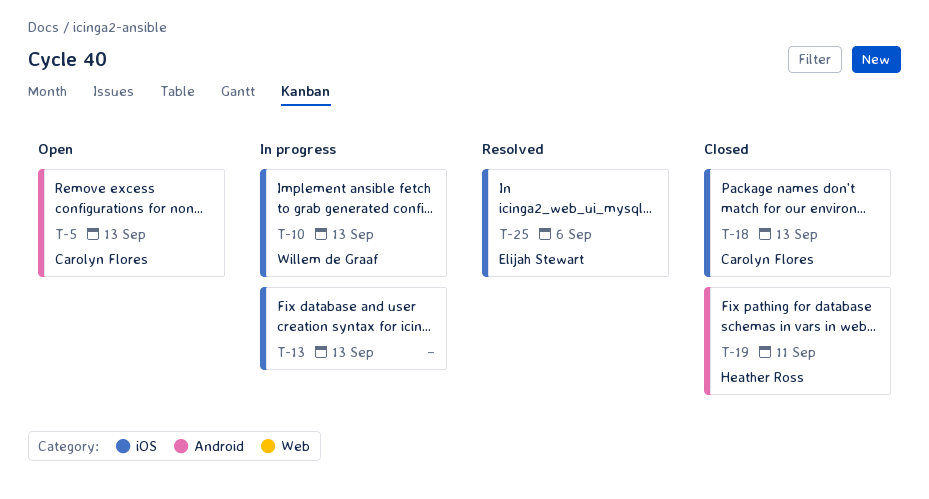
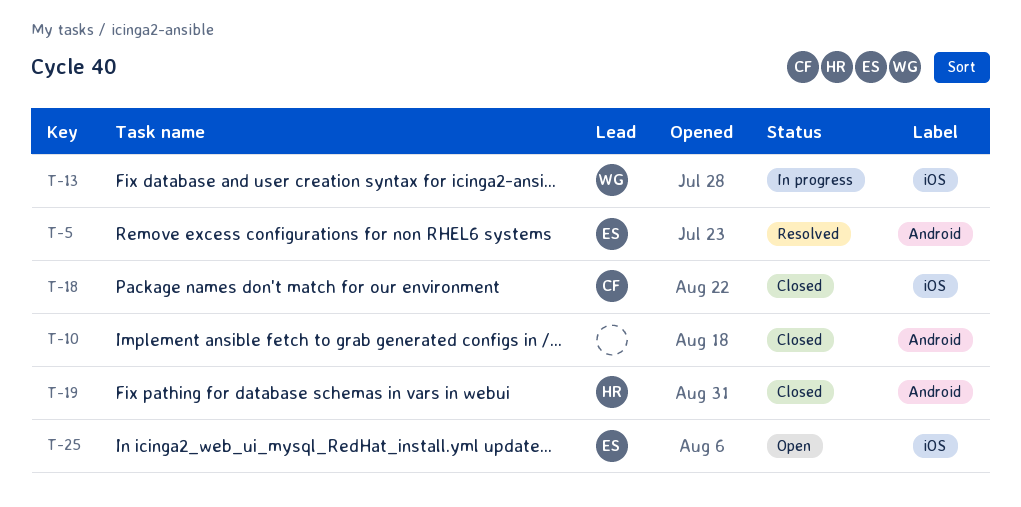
T-5, status: Open -> Resolved
T-5, owner: Carolyn Flores -> Elijah Stewart
T-10, status: In progress -> Closed
T-10, owner: Willem de Graaf -> none
T-10, label: iOS -> Android
T-13, owner: none -> Willem de Graaf
T-25, status: Resolved -> Open

